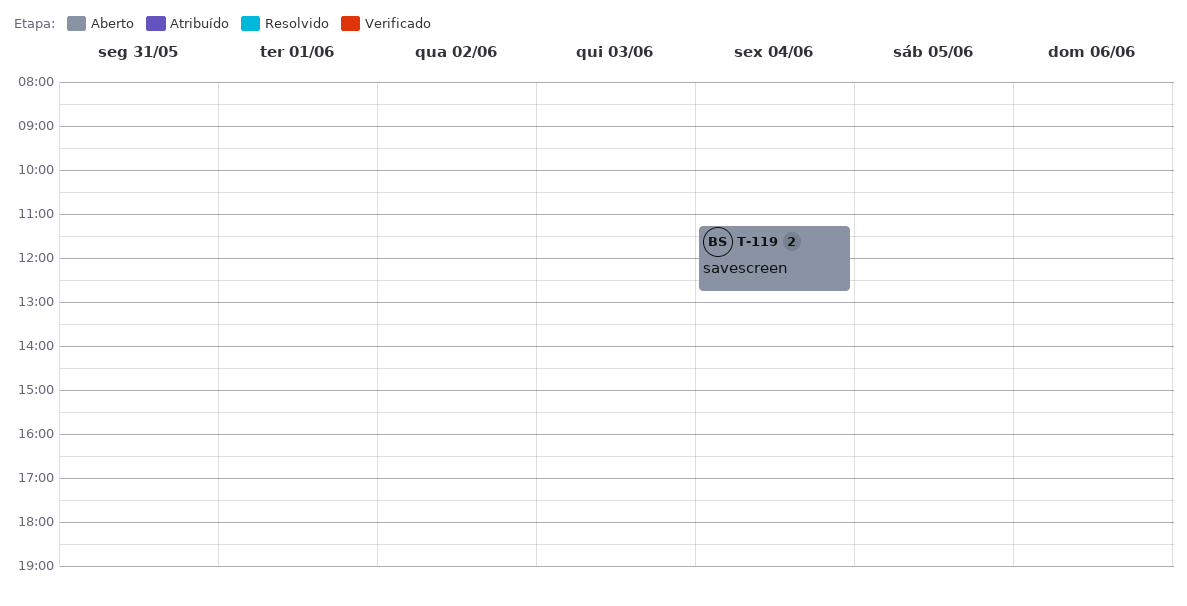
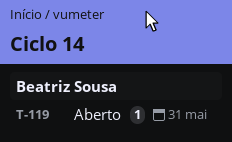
T-119, estimate: 2 -> 1
T-119, day: Jun 4 -> May 31

